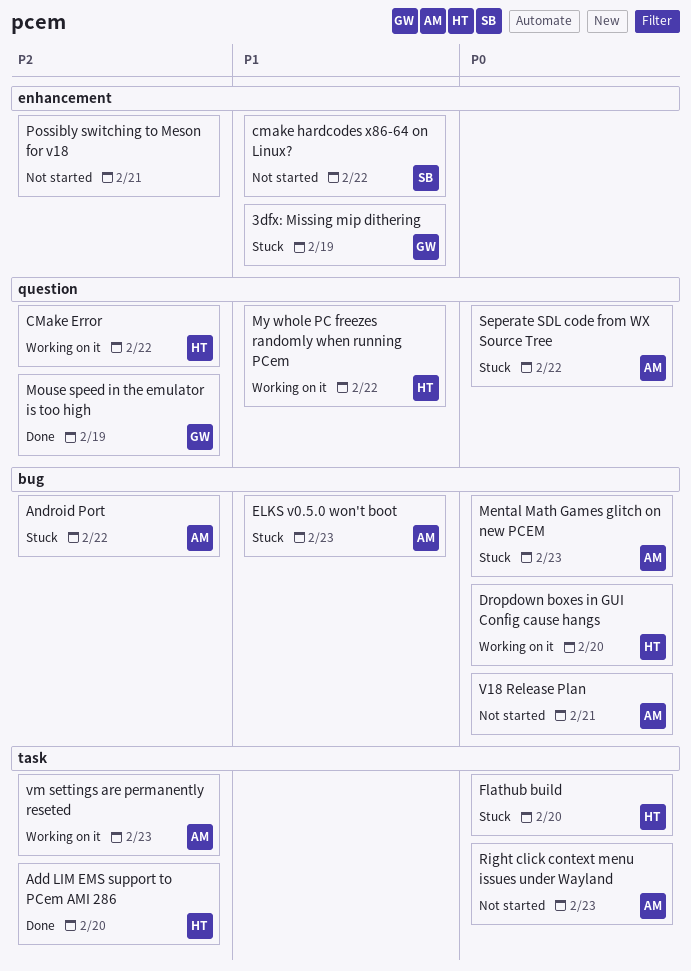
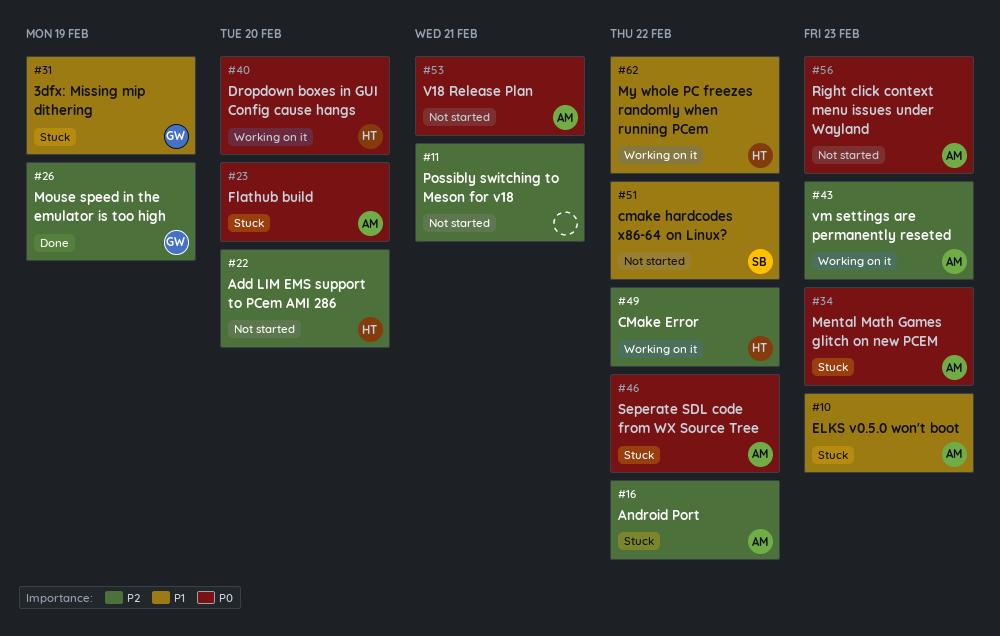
Add LIM EMS support to PCem AMI 286, status: Done -> Not started
Flathub build, owner: HT -> AM

